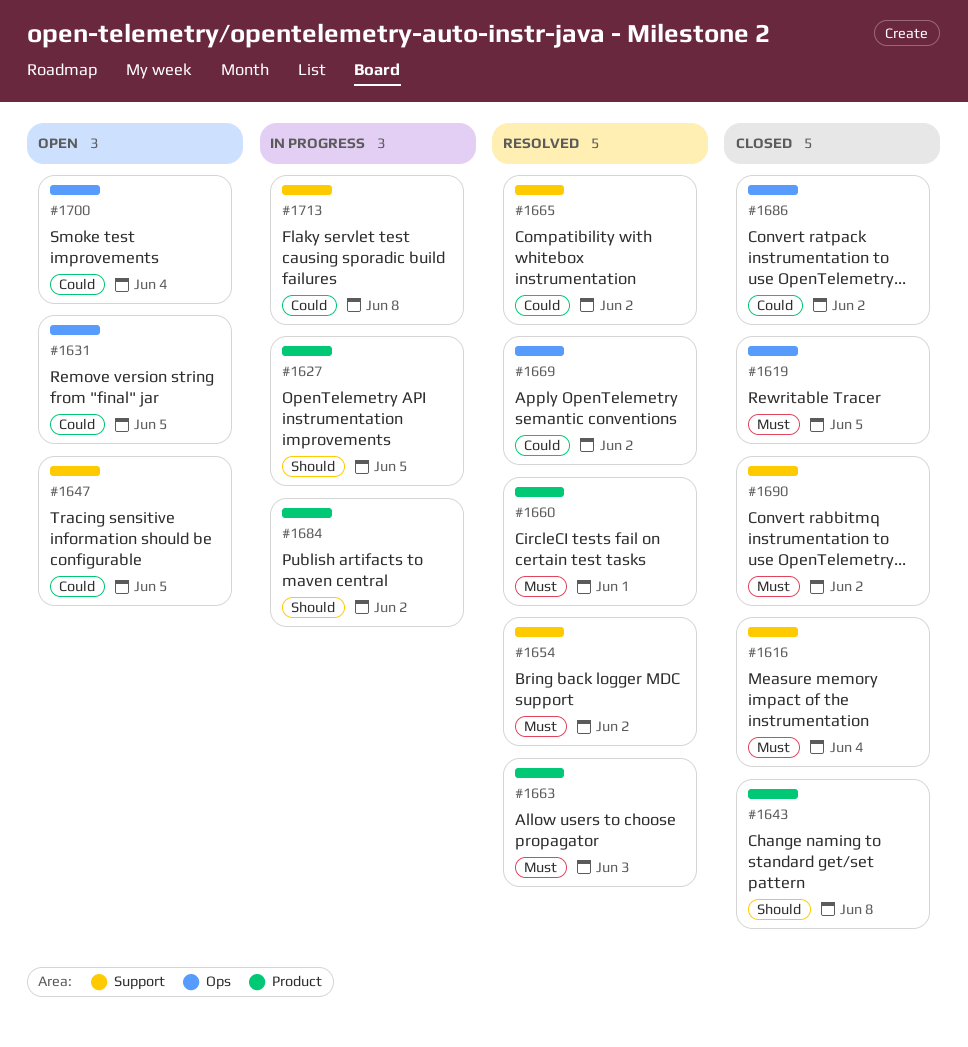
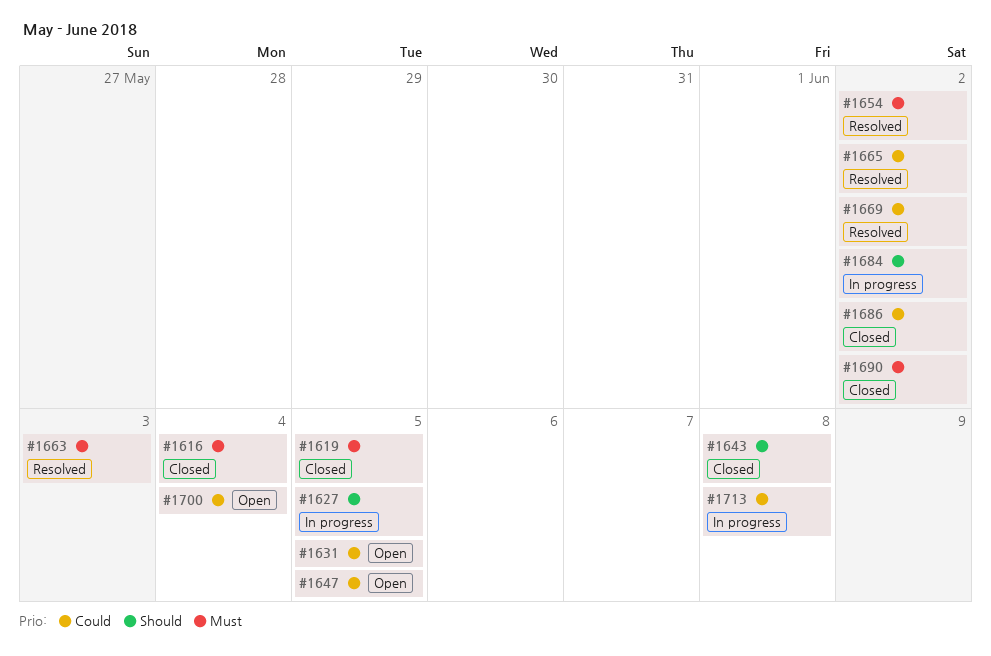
#1660: present -> none

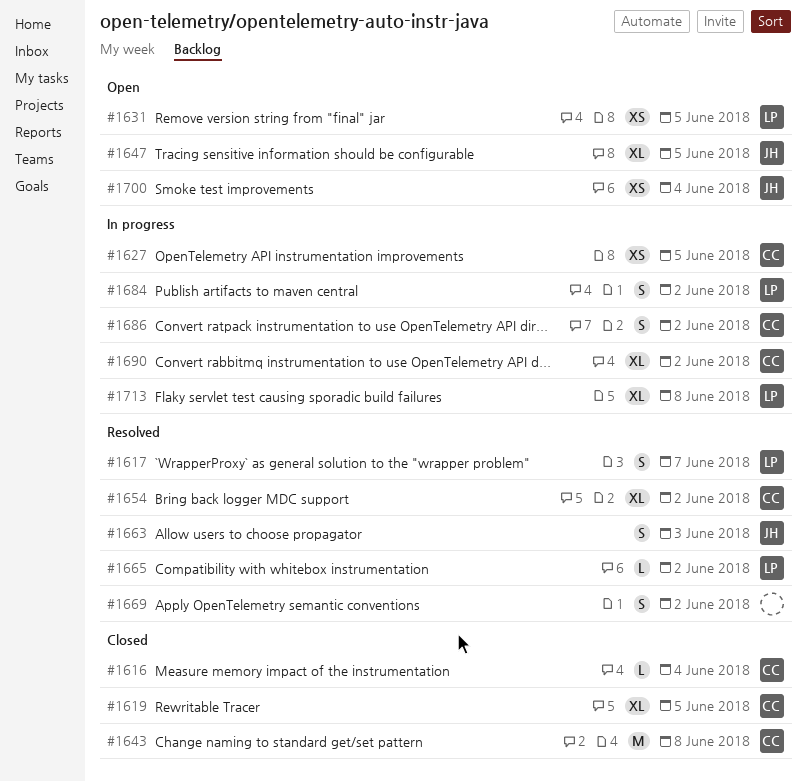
#1617: none -> present
#1686, status: Closed -> In progress
#1690, status: Closed -> In progress

